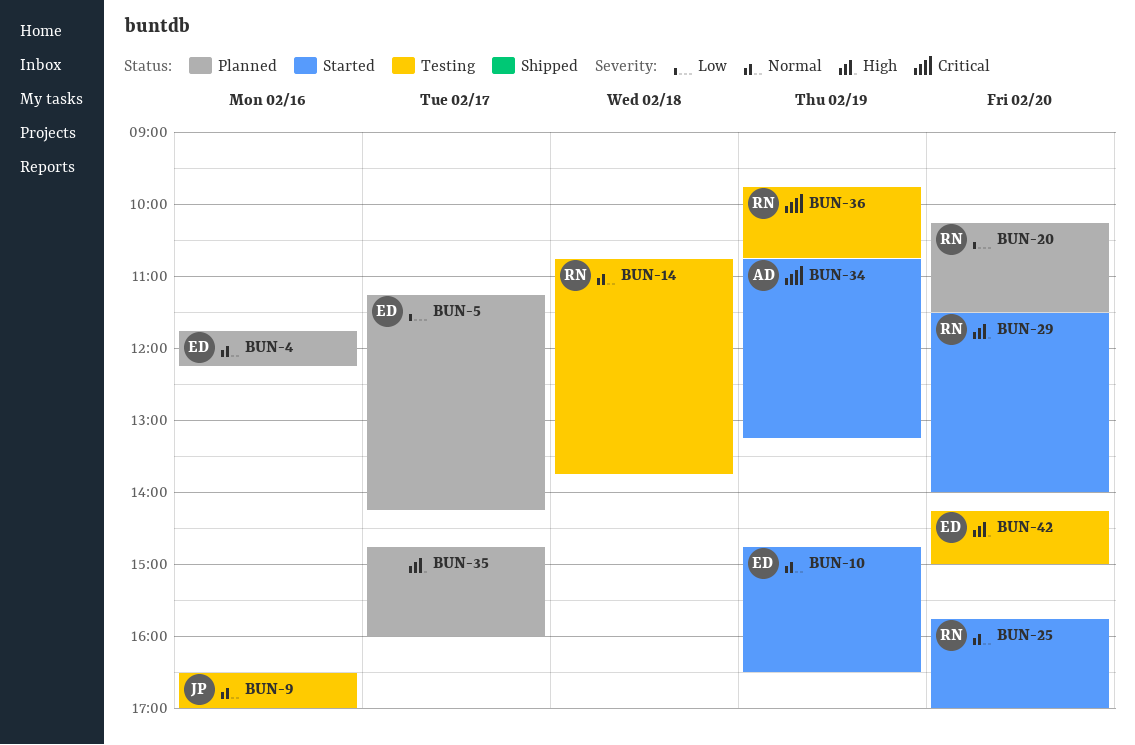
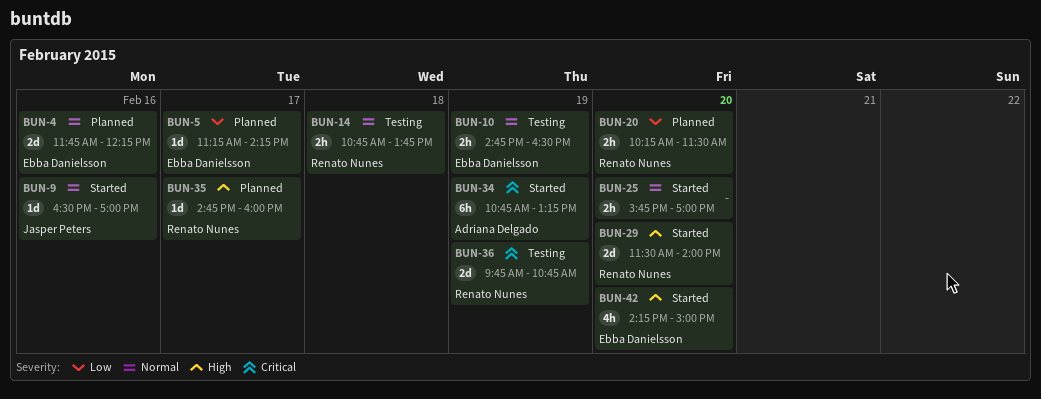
BUN-9, status: Testing -> Started
BUN-10, status: Started -> Testing
BUN-25, owner: Renato Nunes -> none
BUN-35, owner: none -> Renato Nunes
BUN-42, status: Testing -> Started

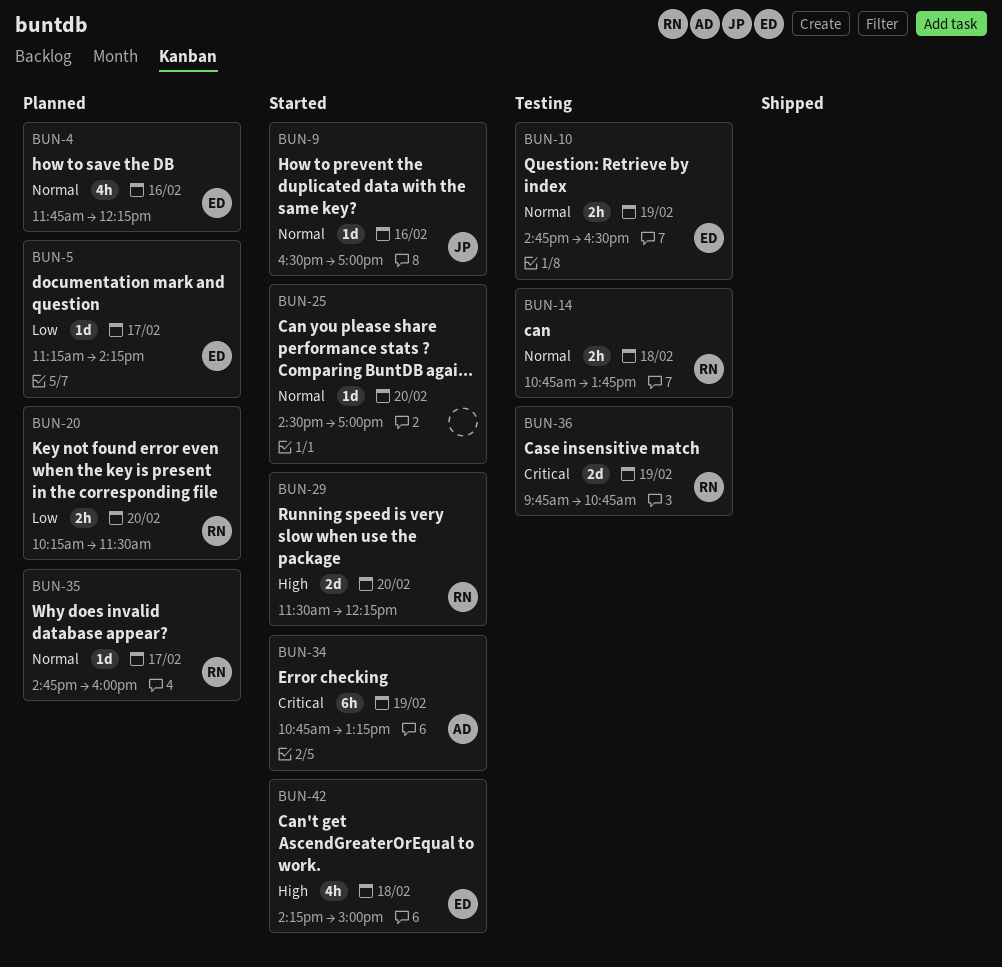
BUN-4, estimate: 2d -> 4h
BUN-25, estimate: 2h -> 1d
BUN-25, begins: 15:45 -> 14:30
BUN-29, ends: 14:00 -> 12:15
BUN-35, priority: High -> Normal
BUN-42, day: Feb 20 -> Feb 18

